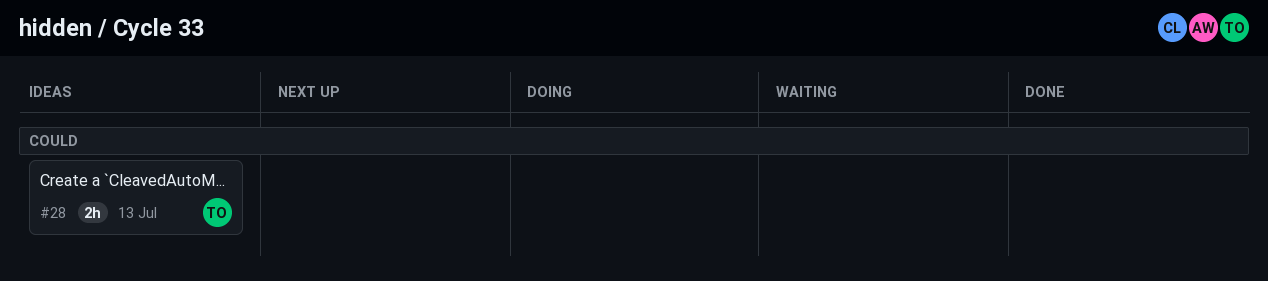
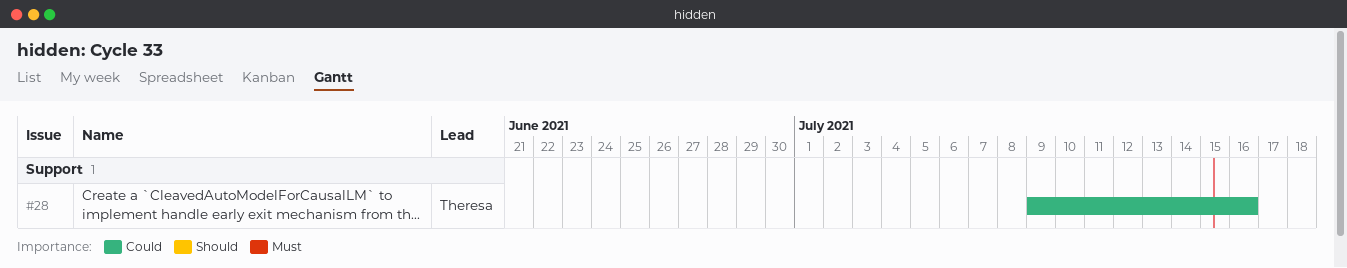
#28, due: Jul 13 -> Jul 16

